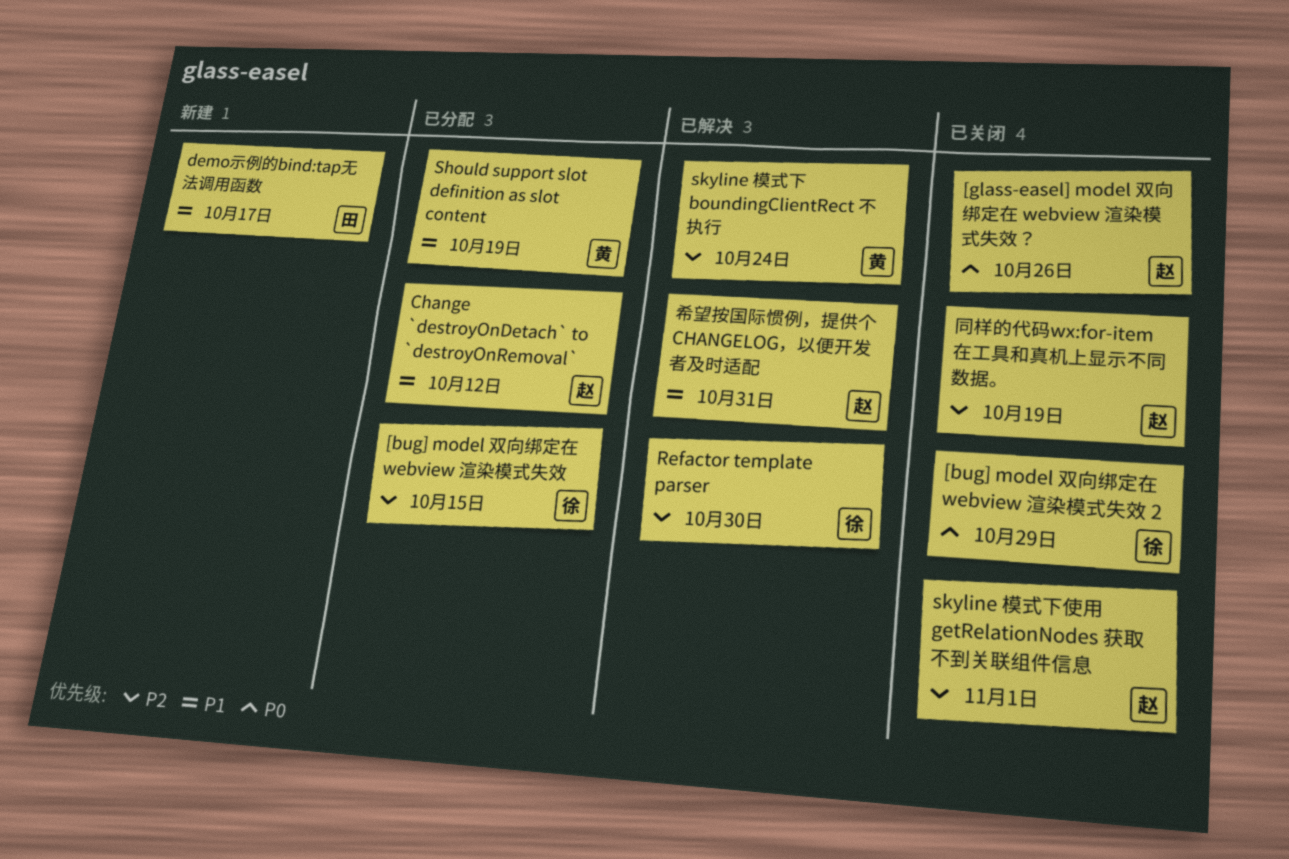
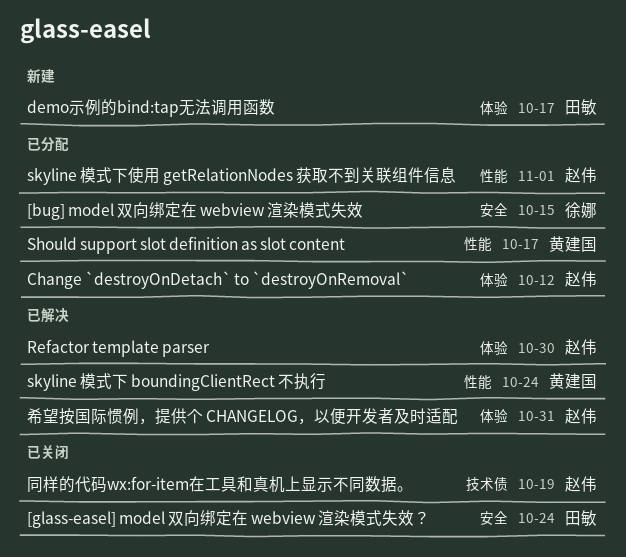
[bug] model 双向绑定在 webview 渲染模式失效 2: present -> none
[glass-easel] model 双向绑定在 webview 渲染模式失效？, owner: 赵伟 -> 田敏
[glass-easel] model 双向绑定在 webview 渲染模式失效？, due: Oct 26 -> Oct 24
Refactor template parser, owner: 徐娜 -> 赵伟
Should support slot definition as slot content, due: Oct 19 -> Oct 17
skyline 模式下使用 getRelationNodes 获取不到关联组件信息, status: 已关闭 -> 已分配

